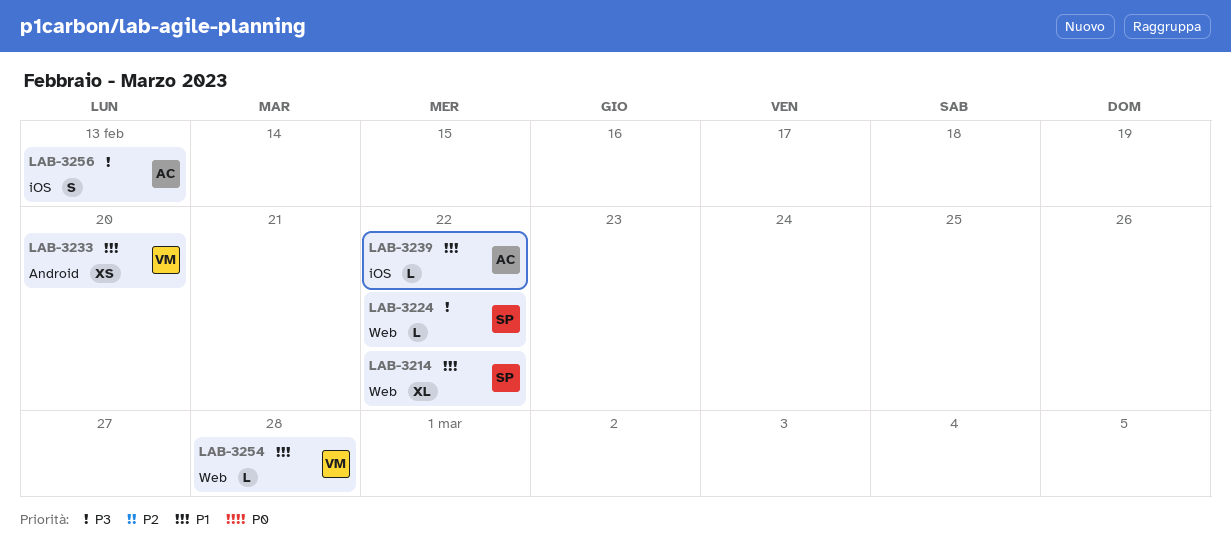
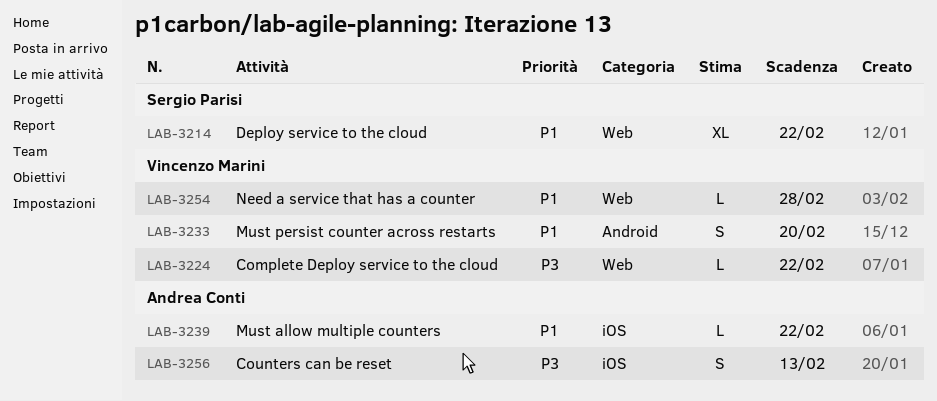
LAB-3224, owner: Sergio Parisi -> Vincenzo Marini
LAB-3233, estimate: XS -> S

